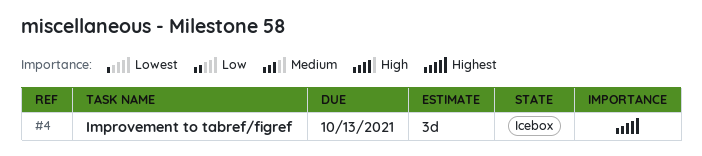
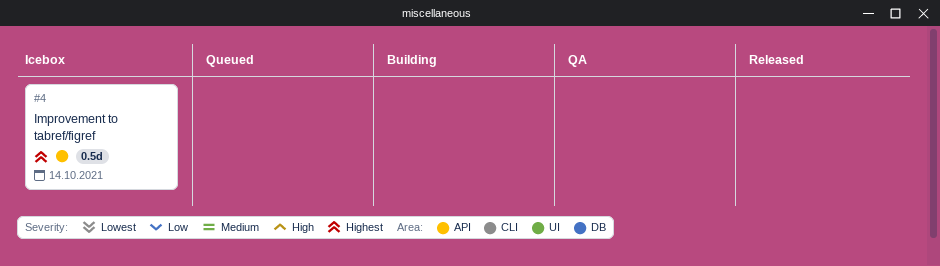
#4, estimate: 3d -> 0.5d
#4, due: Oct 13 -> Oct 14

